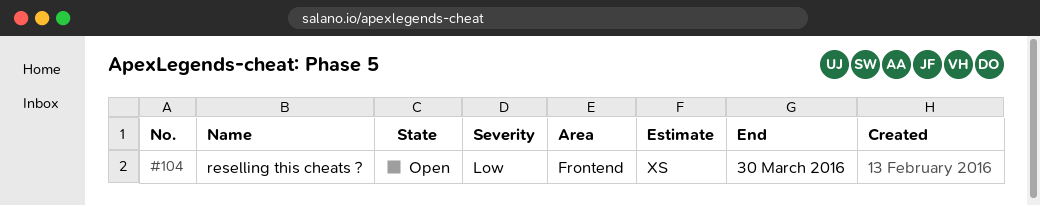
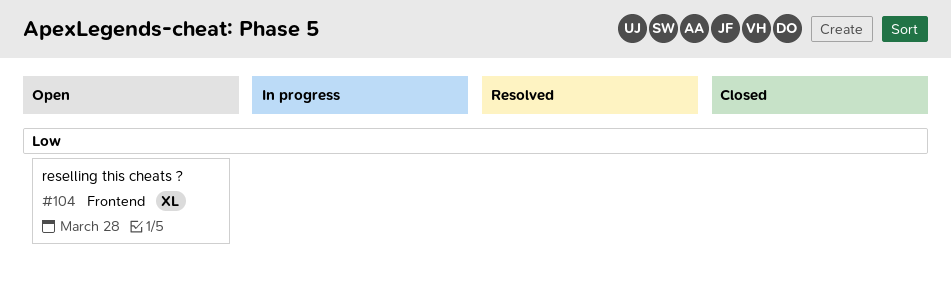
#104, estimate: XS -> XL
#104, due: Mar 30 -> Mar 28

